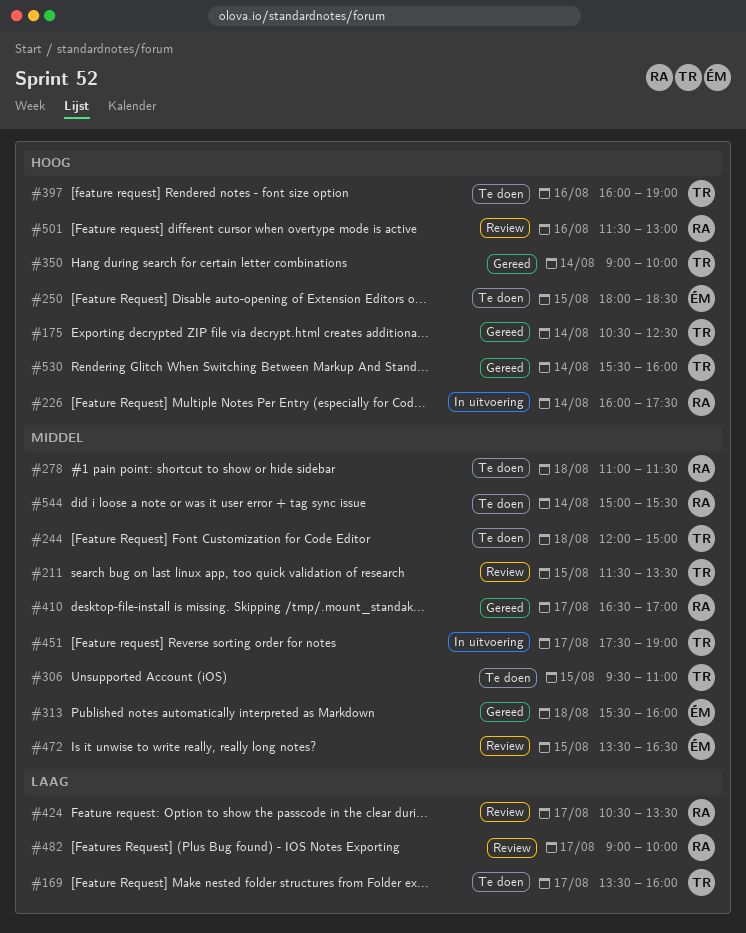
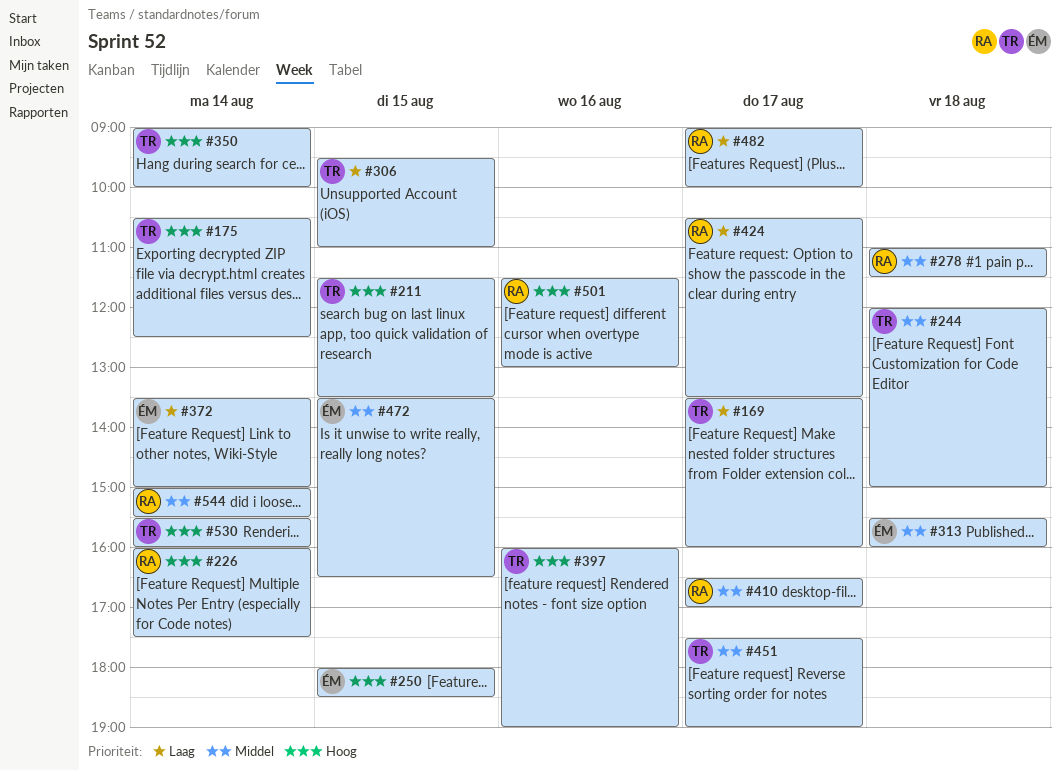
#211, priority: Middel -> Hoog
#306, priority: Middel -> Laag
#372: none -> present

